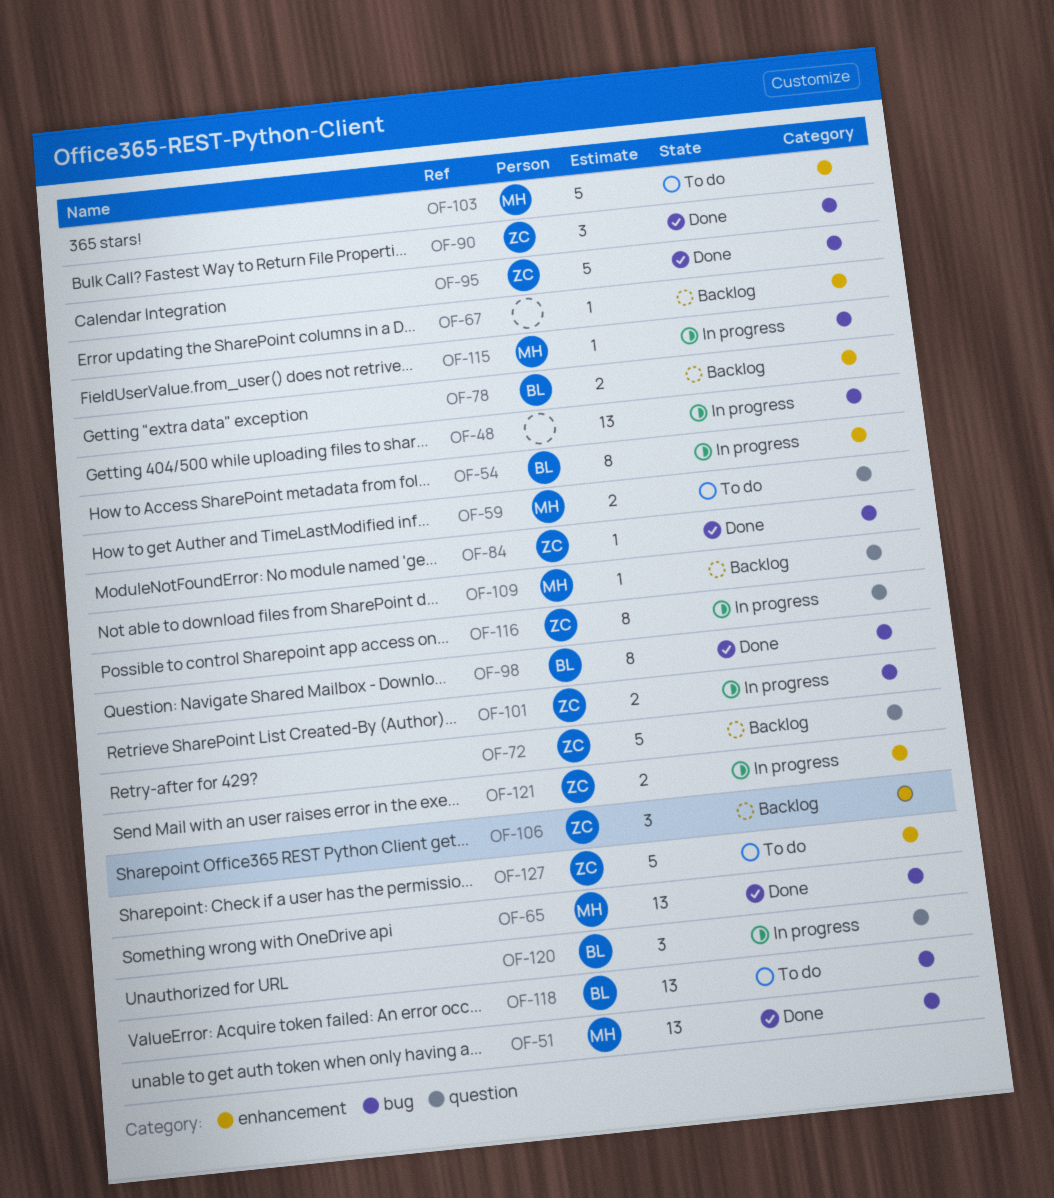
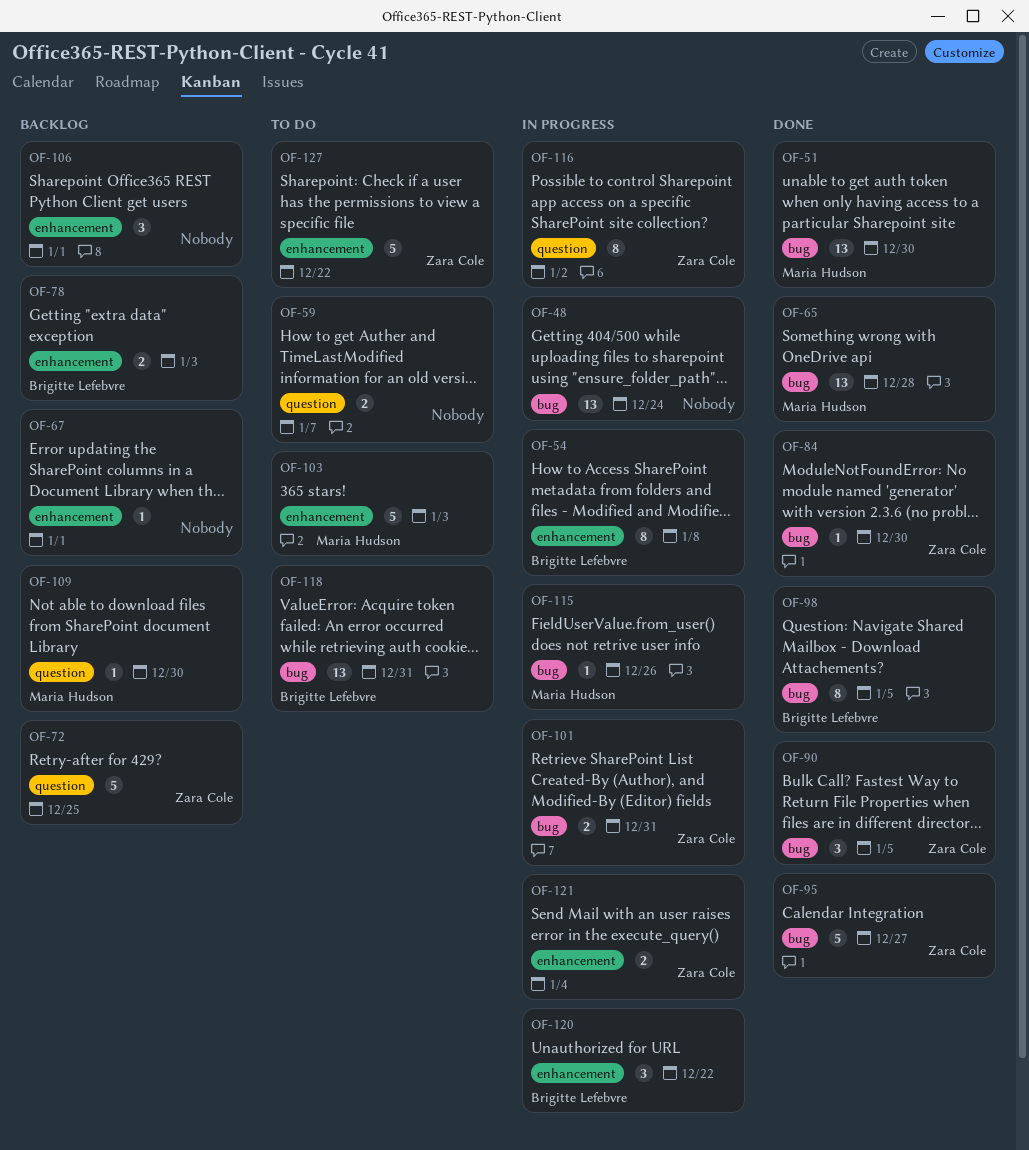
OF-59, owner: Maria Hudson -> none
OF-106, owner: Zara Cole -> none
OF-120, label: question -> enhancement

